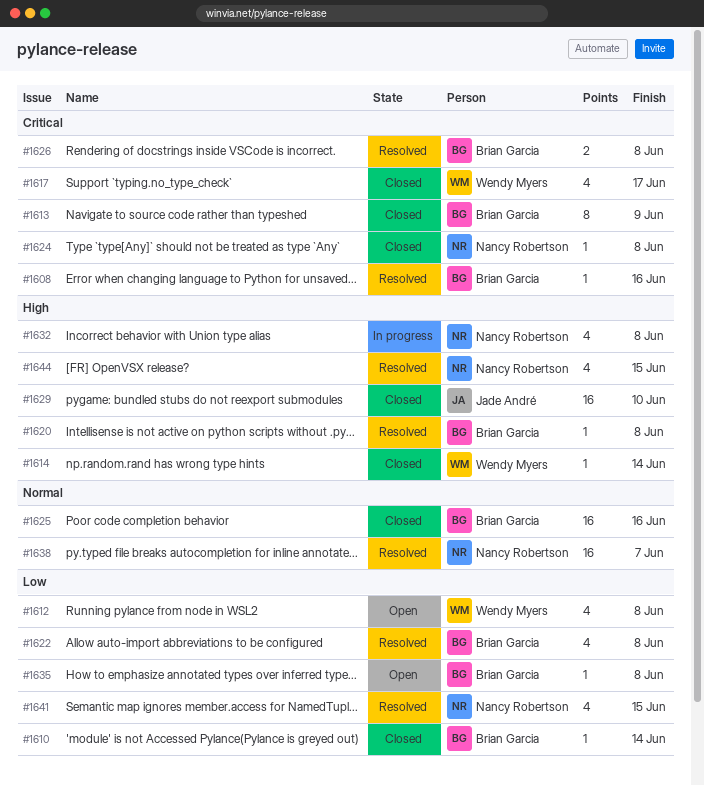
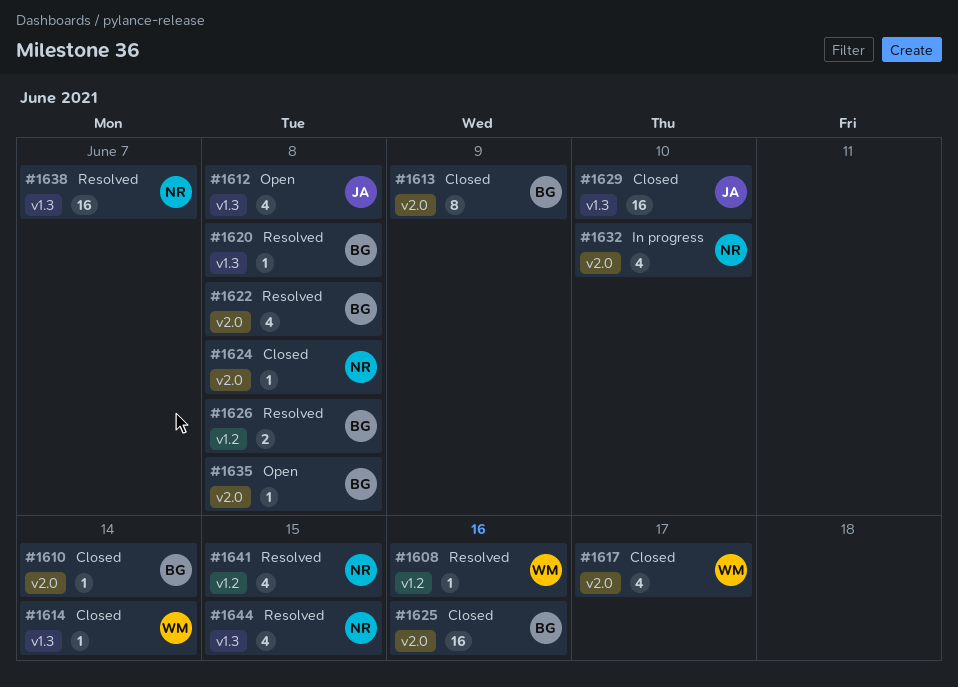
#1608, owner: Brian Garcia -> Wendy Myers
#1612, owner: Wendy Myers -> Jade André
#1632, due: Jun 8 -> Jun 10

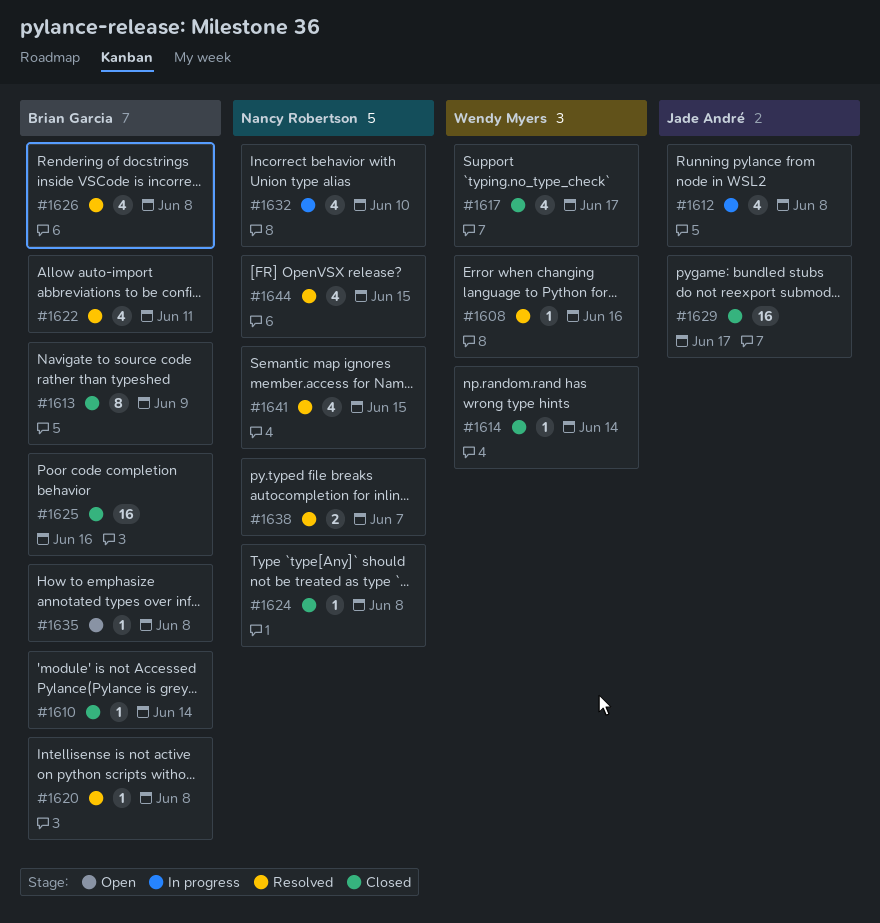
#1612, status: Open -> In progress
#1622, due: Jun 8 -> Jun 11
#1626, estimate: 2 -> 4
#1629, due: Jun 10 -> Jun 17
#1638, estimate: 16 -> 2

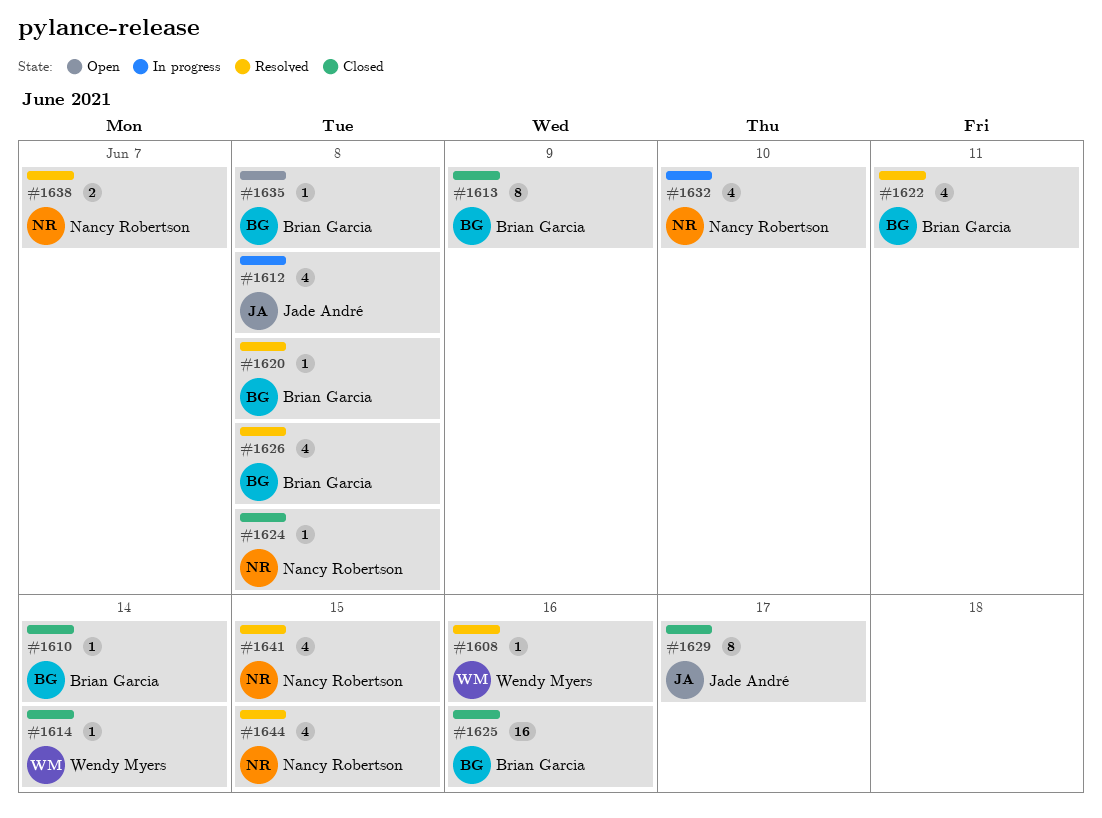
#1617: present -> none
#1629, estimate: 16 -> 8

